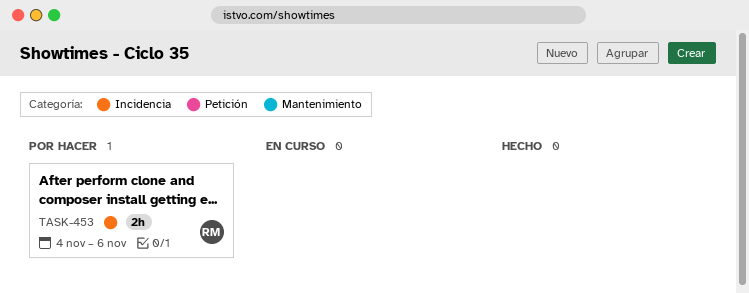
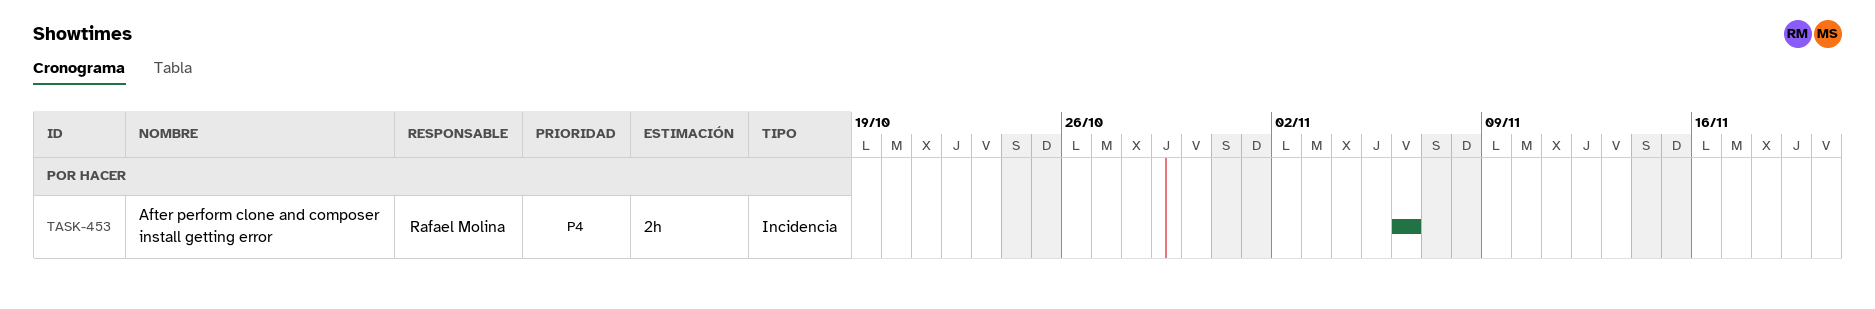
TASK-453, start: Nov 4 -> Nov 6

